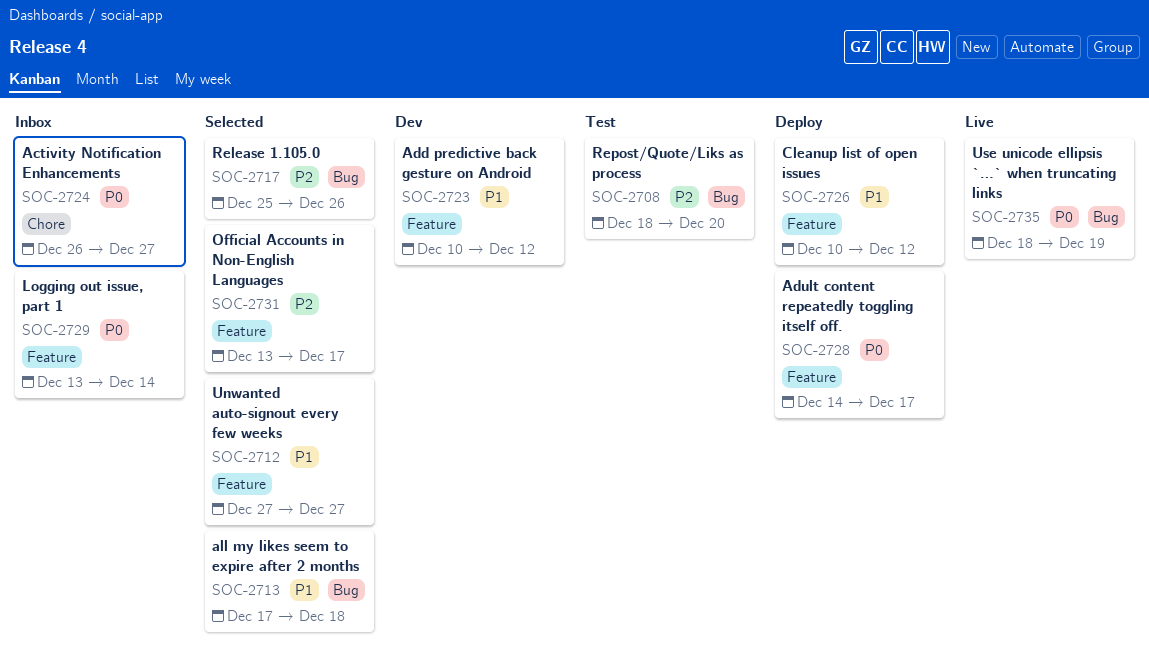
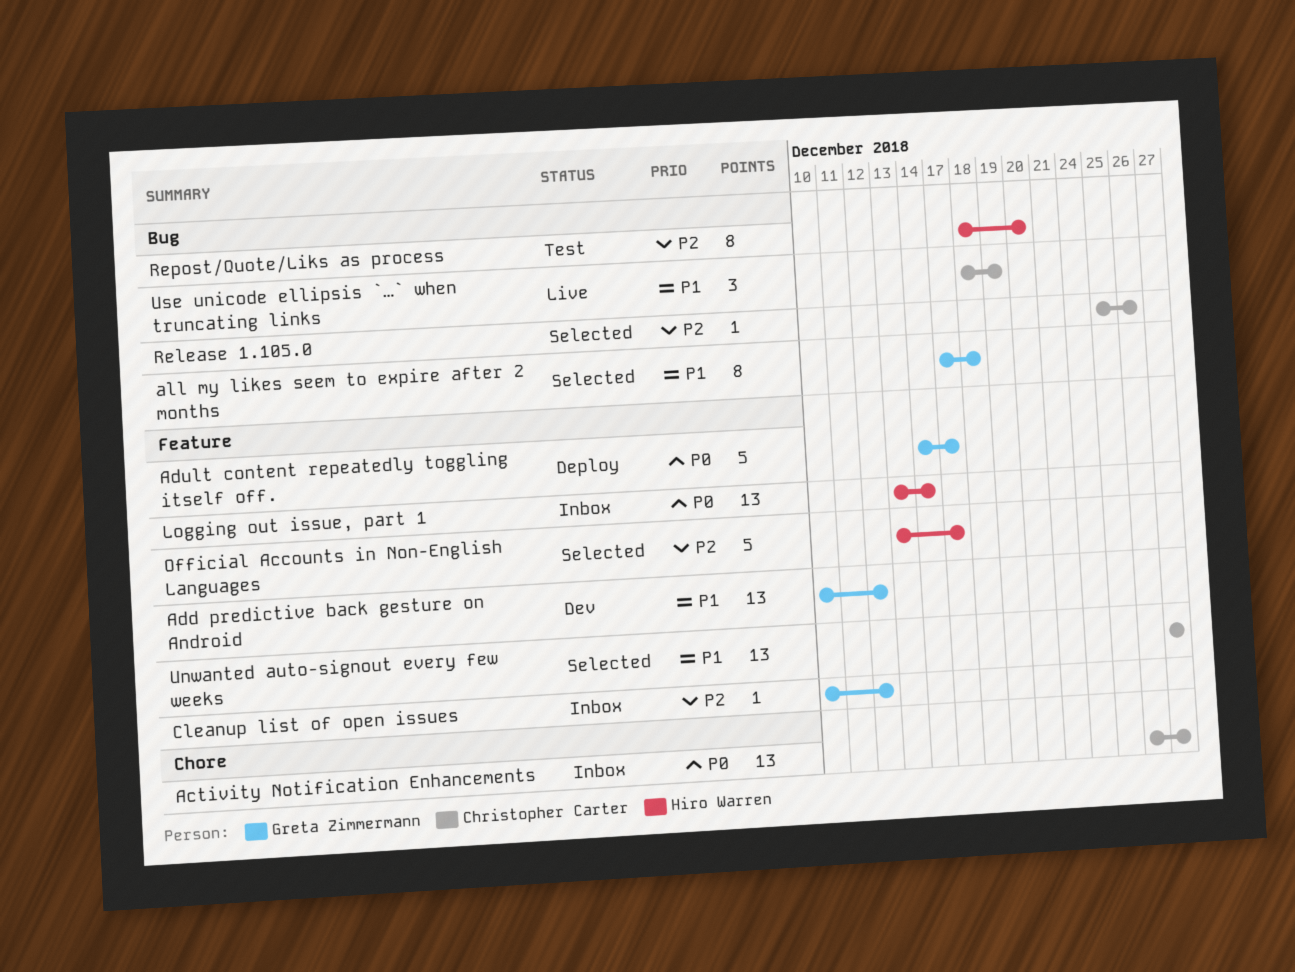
Cleanup list of open issues, status: Deploy -> Inbox
Cleanup list of open issues, priority: P1 -> P2
Use unicode ellipsis `…` when truncating links, priority: P0 -> P1

